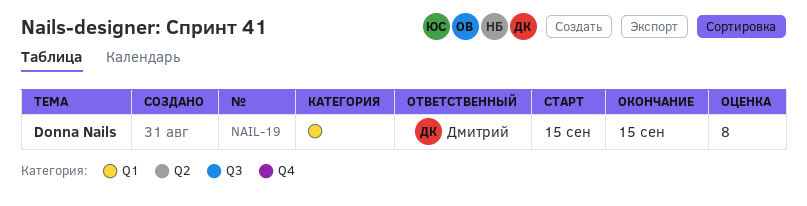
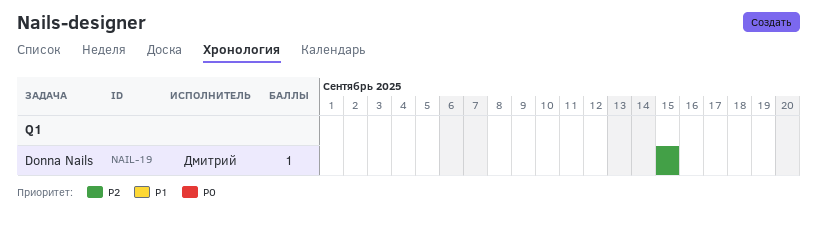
NAIL-19, estimate: 8 -> 1

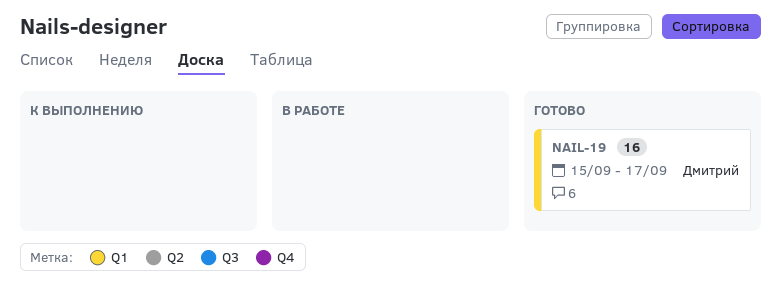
NAIL-19, estimate: 1 -> 16
NAIL-19, due: Sep 15 -> Sep 17

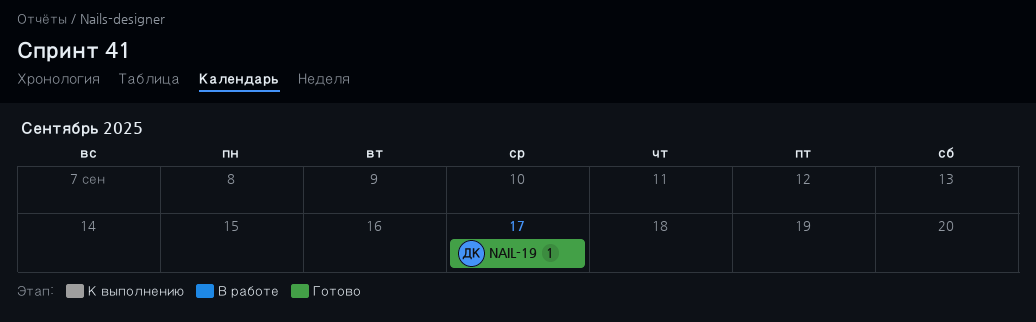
NAIL-19, estimate: 16 -> 1
NAIL-19, start: Sep 15 -> Sep 17

